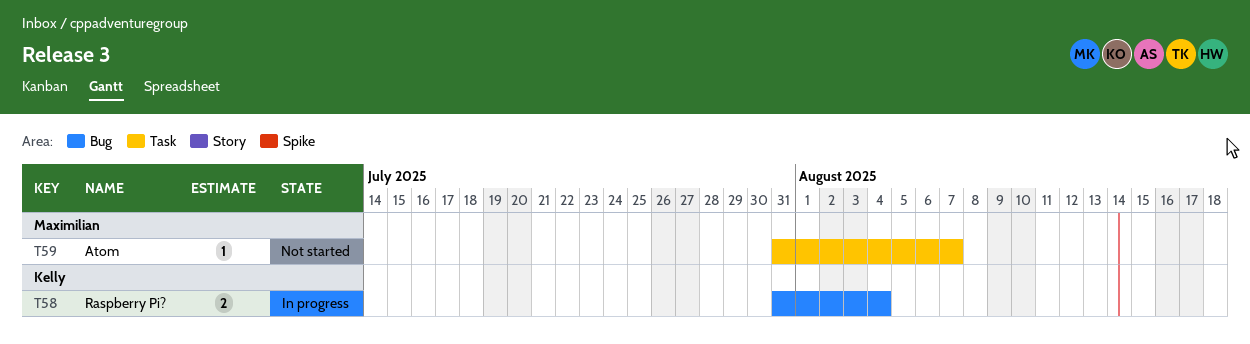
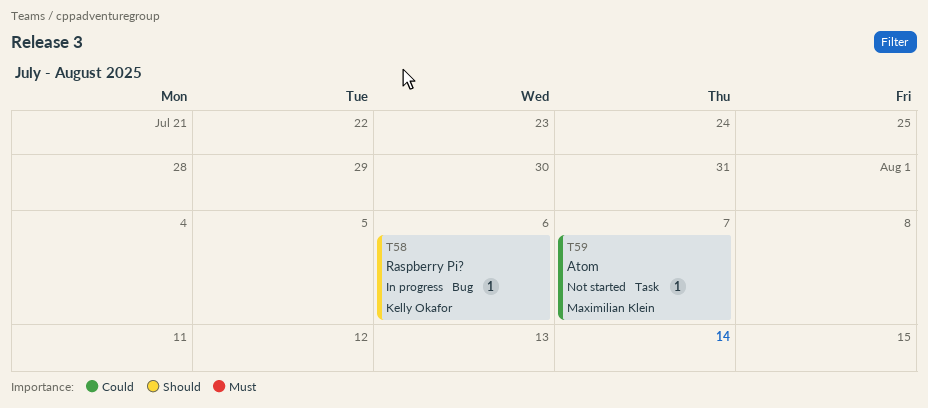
T58, estimate: 2 -> 1
T58, due: Aug 4 -> Aug 6

